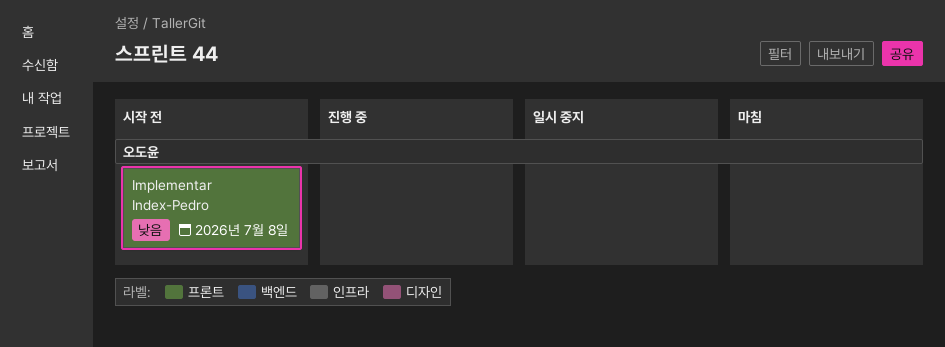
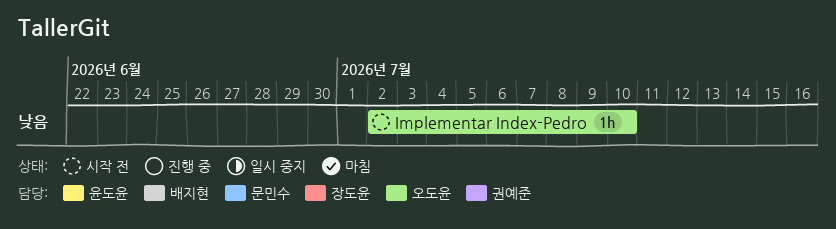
Implementar Index-Pedro, due: Jul 8 -> Jul 10

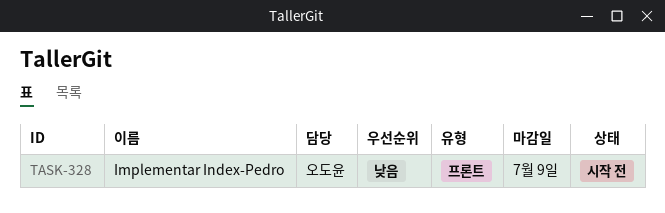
Implementar Index-Pedro, due: Jul 10 -> Jul 9

